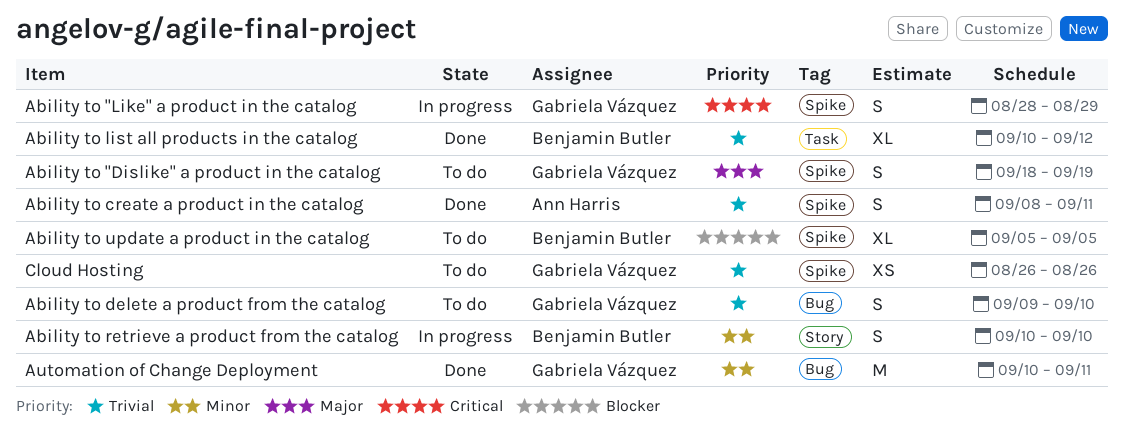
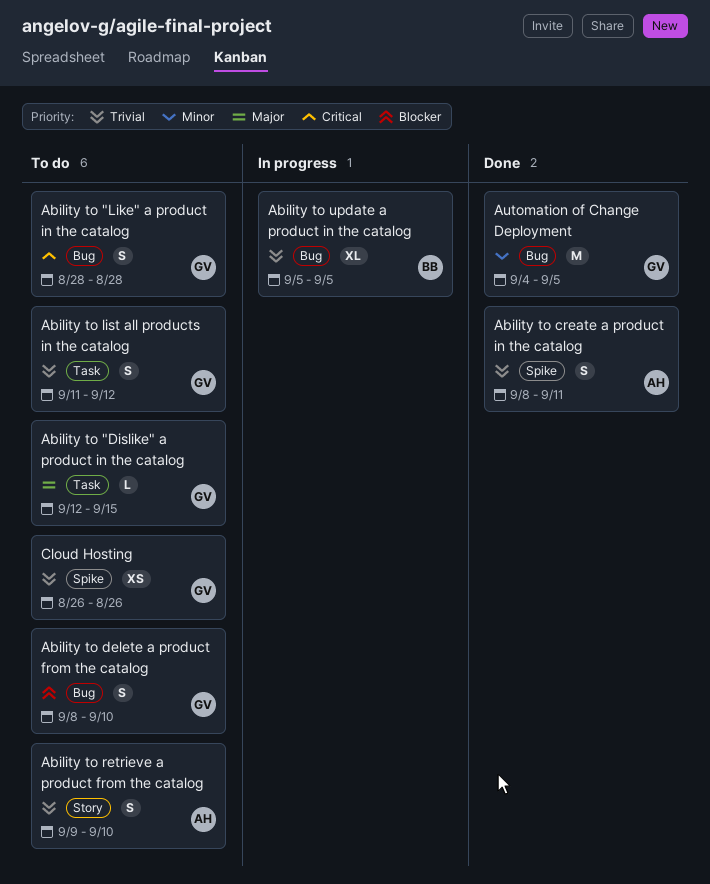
Ability to "Dislike" a product in the catalog, label: Spike -> Task
Ability to "Dislike" a product in the catalog, estimate: S -> L
Ability to "Dislike" a product in the catalog, start: Sep 18 -> Sep 12
Ability to "Dislike" a product in the catalog, due: Sep 19 -> Sep 15
Ability to "Like" a product in the catalog, status: In progress -> To do
Ability to "Like" a product in the catalog, label: Spike -> Bug
Ability to "Like" a product in the catalog, due: Aug 29 -> Aug 28
Ability to delete a product from the catalog, priority: Trivial -> Blocker
Ability to delete a product from the catalog, start: Sep 9 -> Sep 8
Ability to list all products in the catalog, status: Done -> To do
Ability to list all products in the catalog, owner: Benjamin Butler -> Gabriela Vázquez
Ability to list all products in the catalog, estimate: XL -> S
Ability to list all products in the catalog, start: Sep 10 -> Sep 11
Ability to retrieve a product from the catalog, status: In progress -> To do
Ability to retrieve a product from the catalog, owner: Benjamin Butler -> Ann Harris
Ability to retrieve a product from the catalog, priority: Minor -> Trivial
Ability to retrieve a product from the catalog, start: Sep 10 -> Sep 9
Ability to update a product in the catalog, status: To do -> In progress
Ability to update a product in the catalog, priority: Blocker -> Trivial
Ability to update a product in the catalog, label: Spike -> Bug
Automation of Change Deployment, start: Sep 10 -> Sep 4
Automation of Change Deployment, due: Sep 11 -> Sep 5

